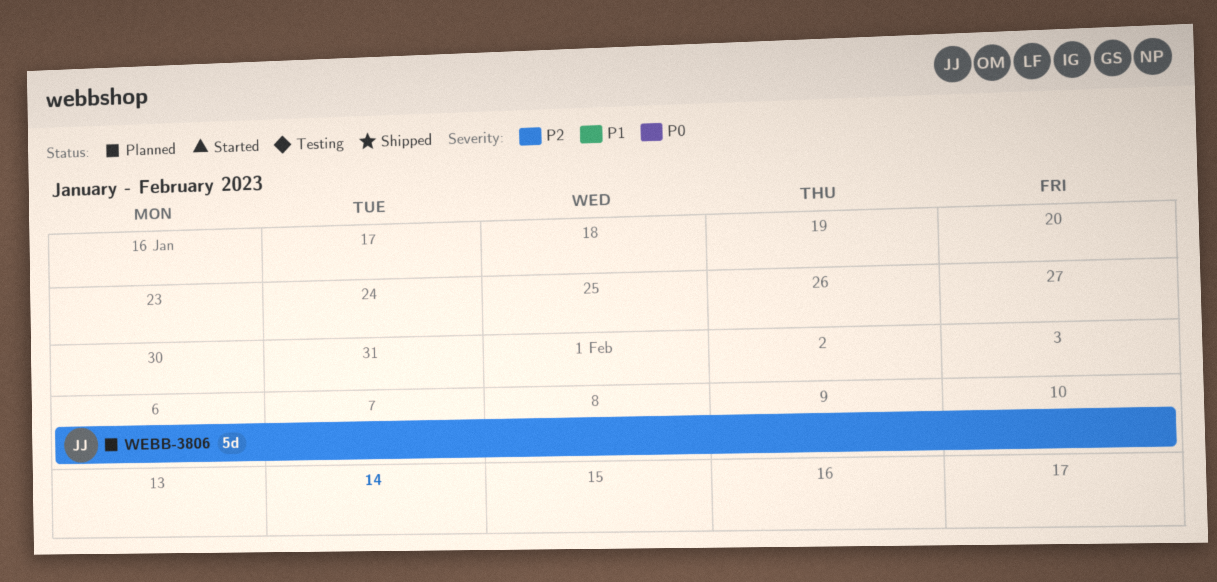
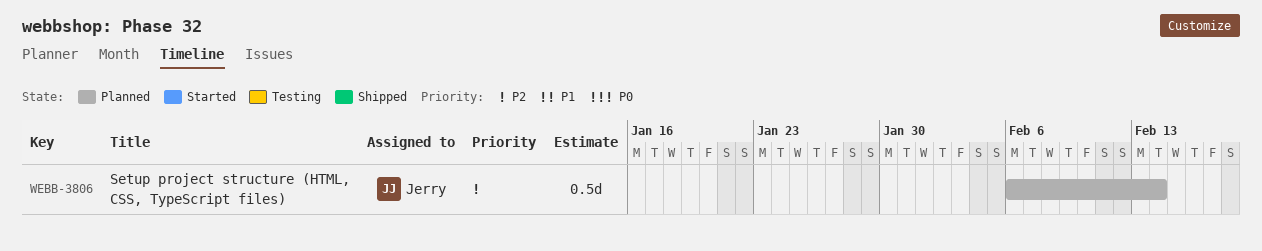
WEBB-3806, estimate: 5d -> 0.5d
WEBB-3806, due: Feb 10 -> Feb 14

